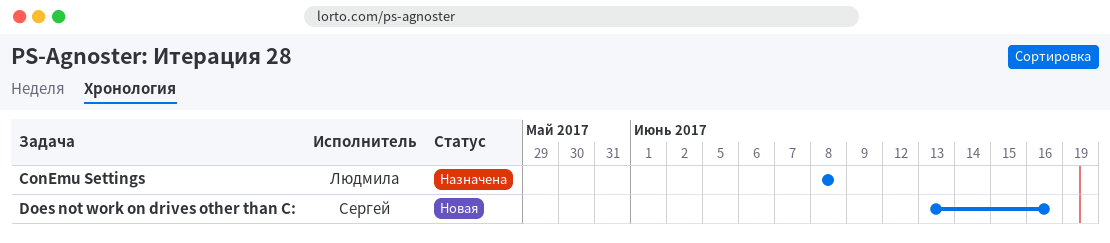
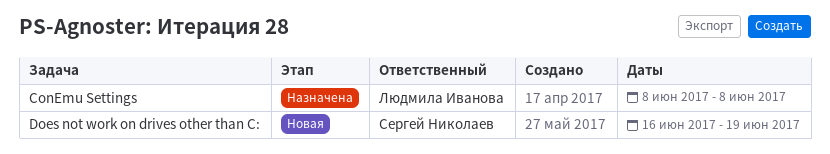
Does not work on drives other than C:, start: Jun 13 -> Jun 16
Does not work on drives other than C:, due: Jun 16 -> Jun 19

